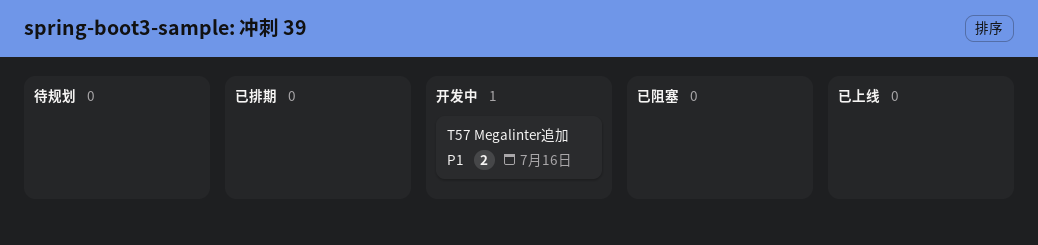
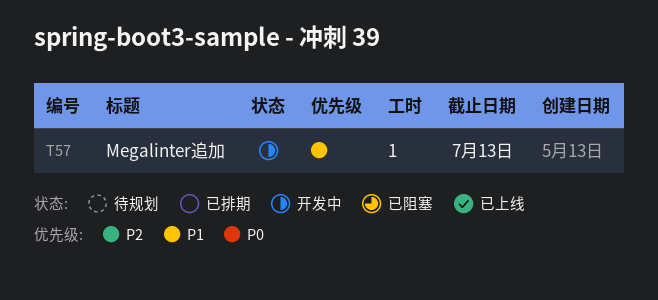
T57, estimate: 2 -> 1
T57, due: Jul 16 -> Jul 13

